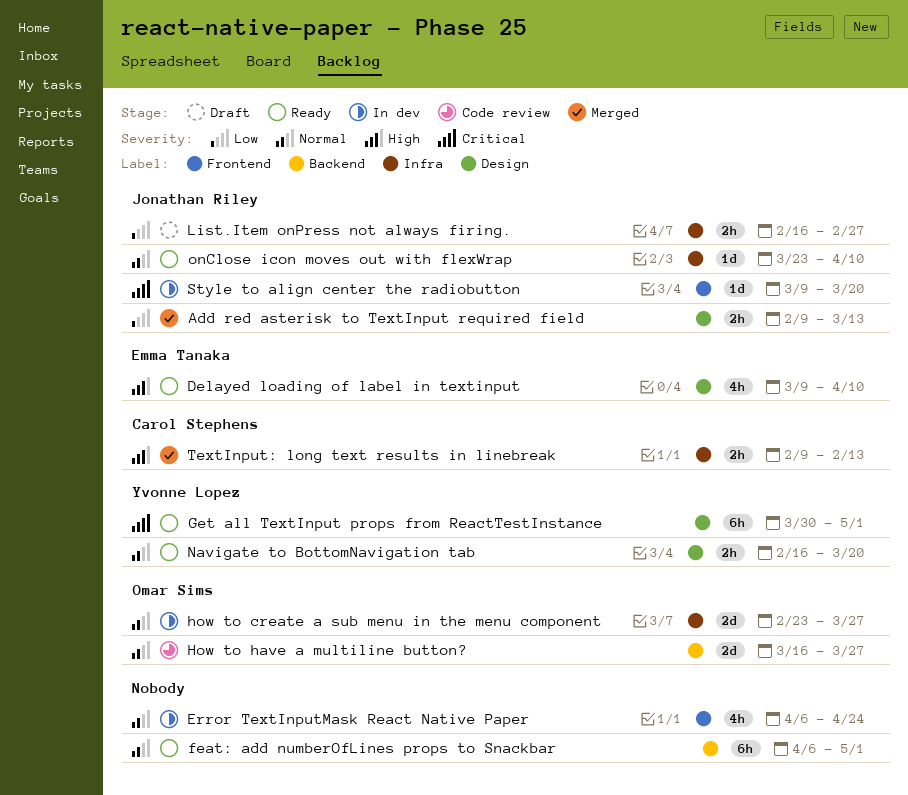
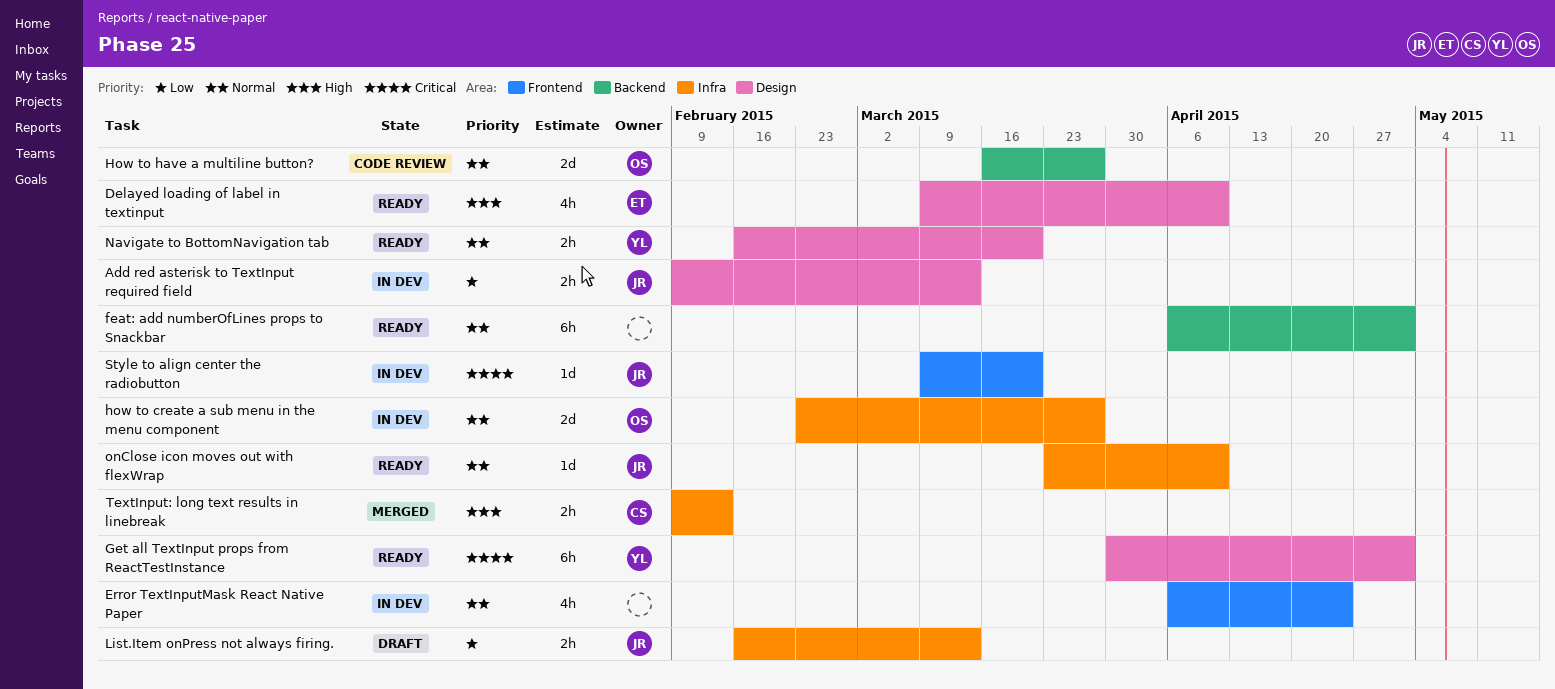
Add red asterisk to TextInput required field, status: Merged -> In dev
List.Item onPress not always firing., due: Feb 27 -> Mar 13

